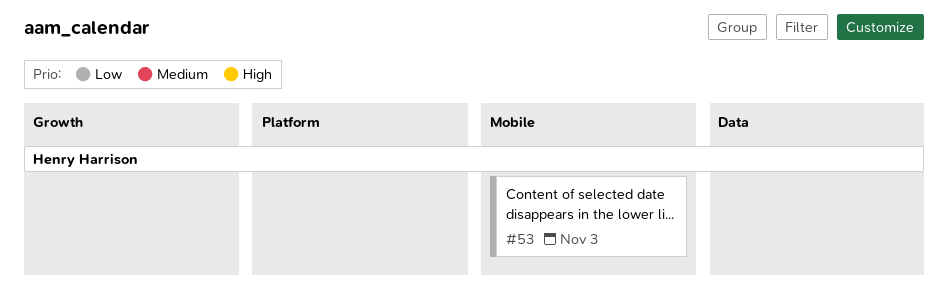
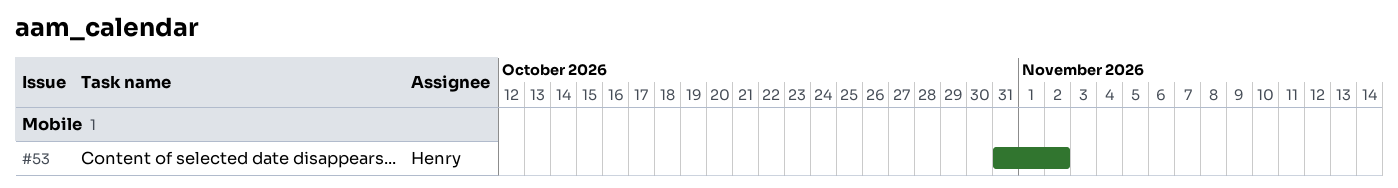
#53, due: Nov 3 -> Nov 2

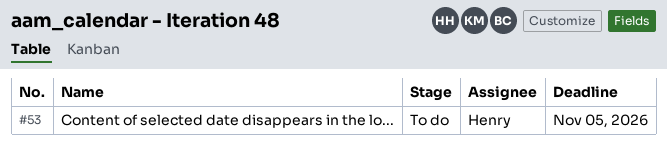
#53, due: Nov 2 -> Nov 5

